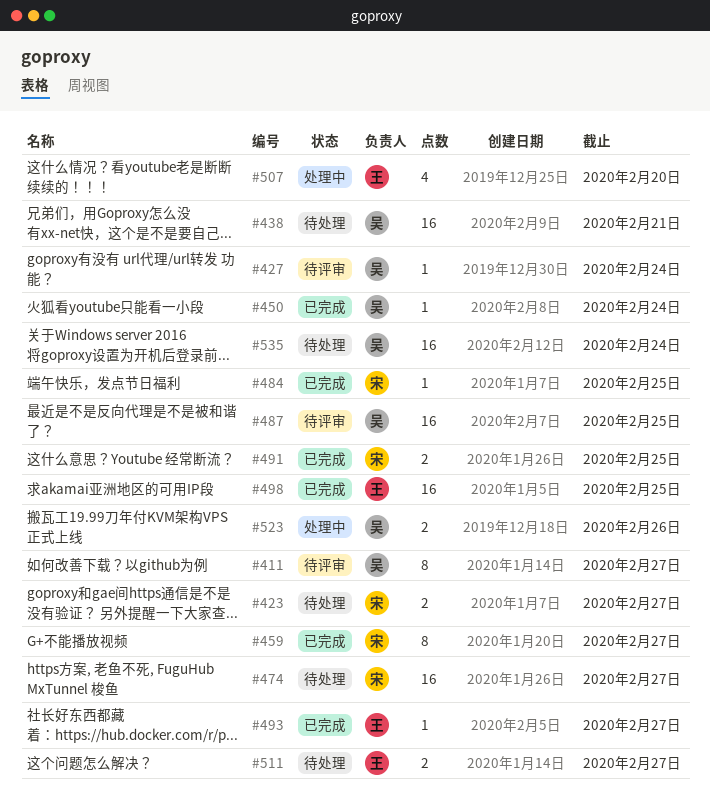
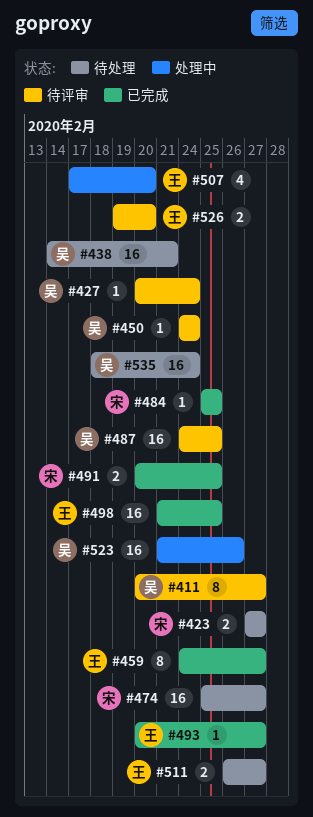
#450, status: 已完成 -> 待评审
#459, owner: 宋 -> 王
#523, estimate: 2 -> 16
#526: none -> present

